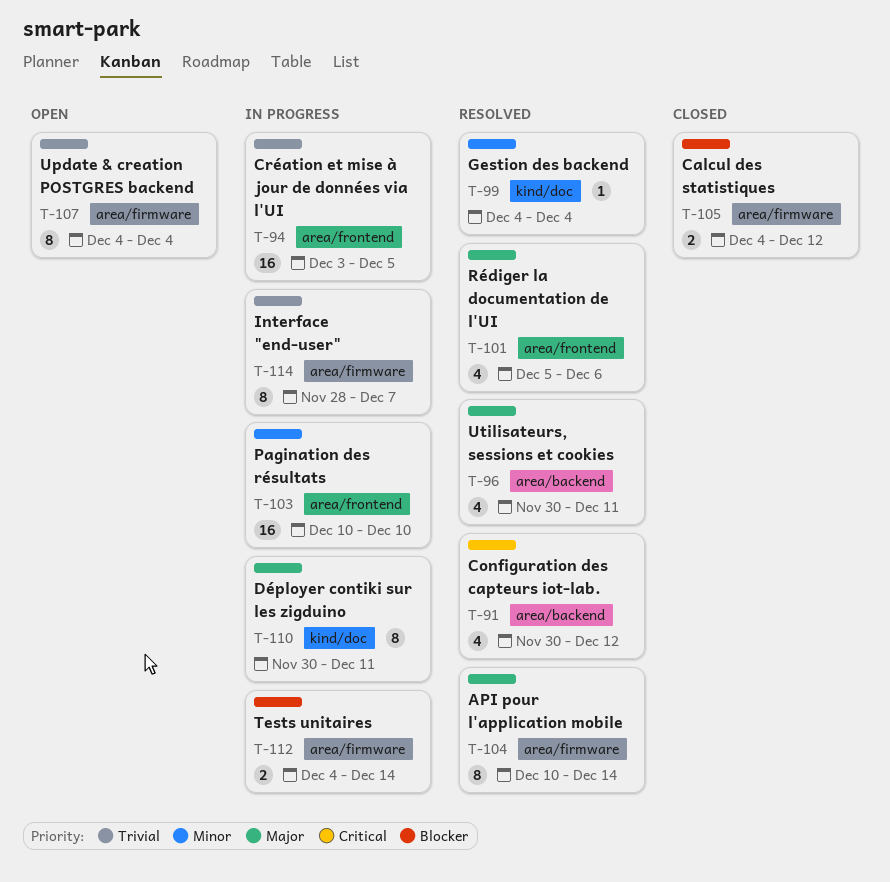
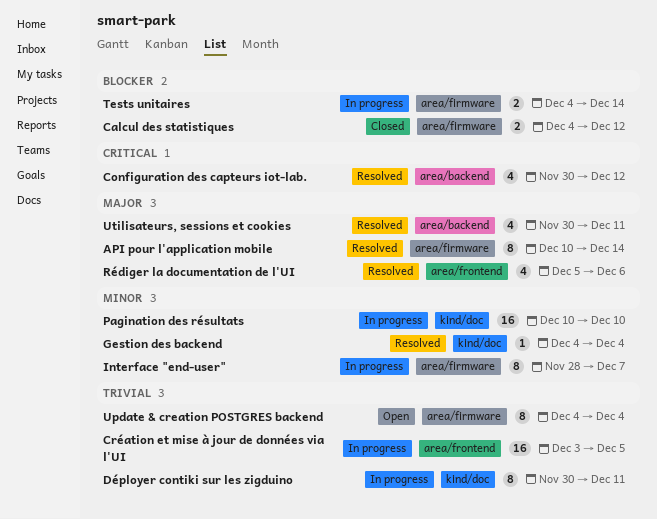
Déployer contiki sur les zigduino, priority: Major -> Trivial
Interface "end-user", priority: Trivial -> Minor
Pagination des résultats, label: area/frontend -> kind/doc

